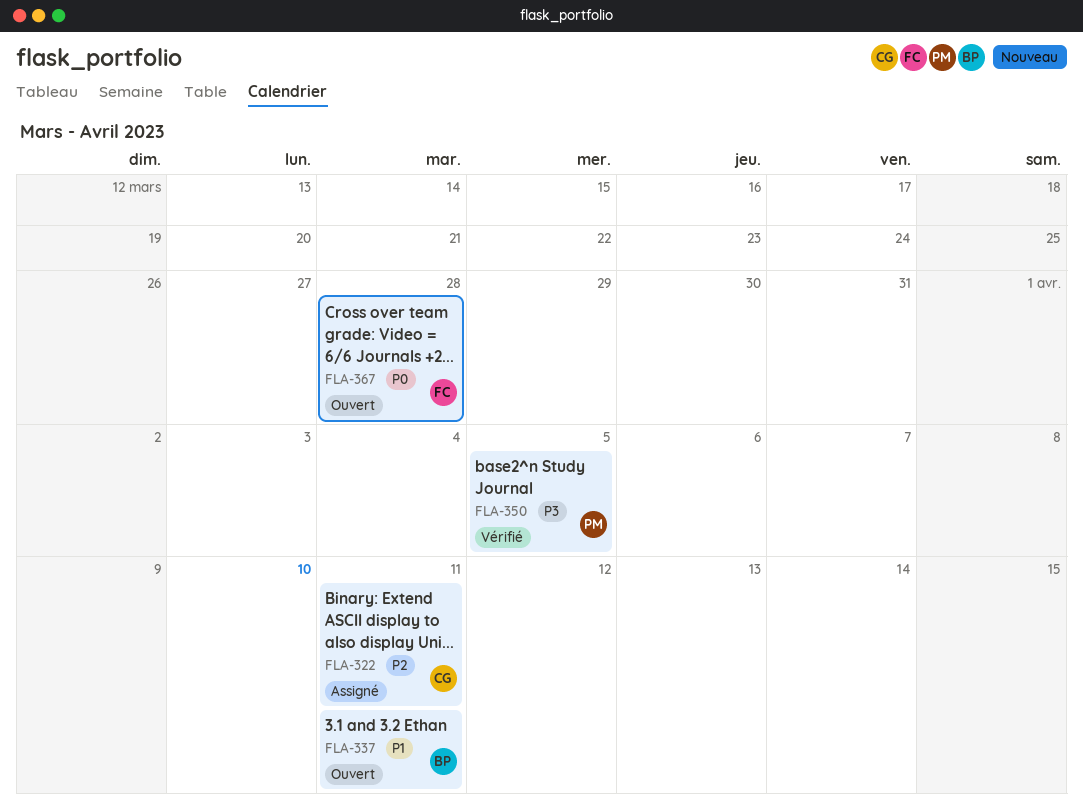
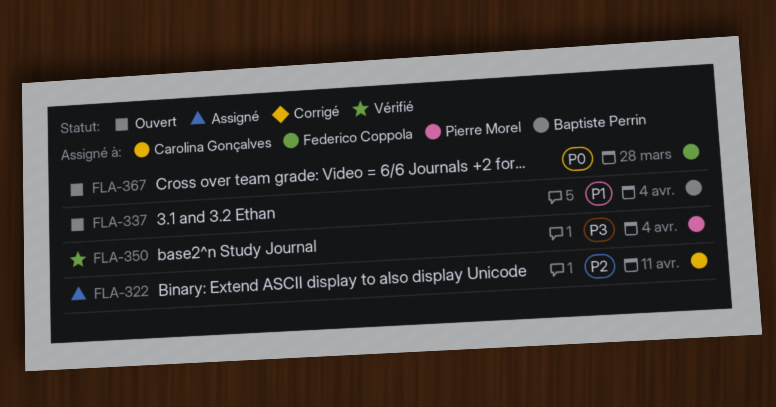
FLA-337, due: Apr 11 -> Apr 4
FLA-350, due: Apr 5 -> Apr 4

